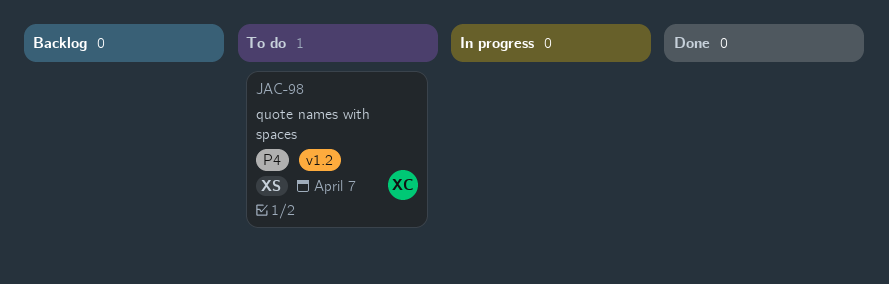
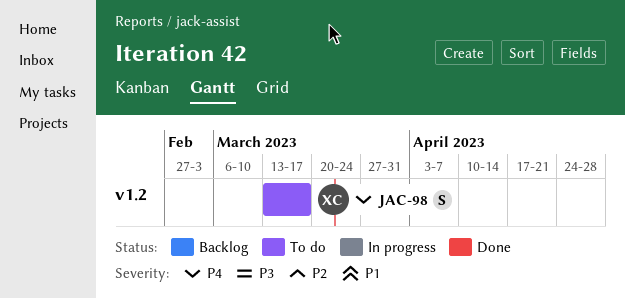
JAC-98, estimate: XS -> S
JAC-98, due: Apr 7 -> Mar 17

